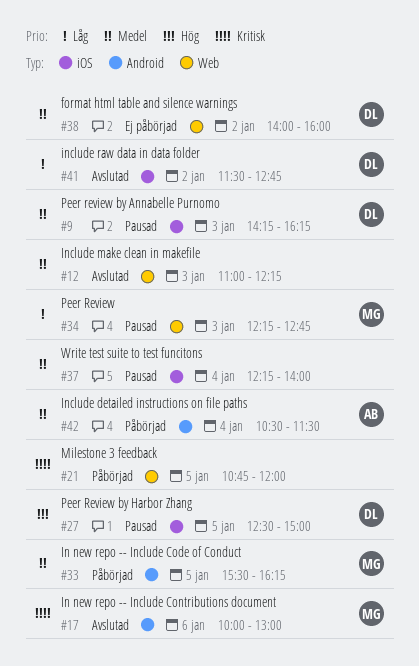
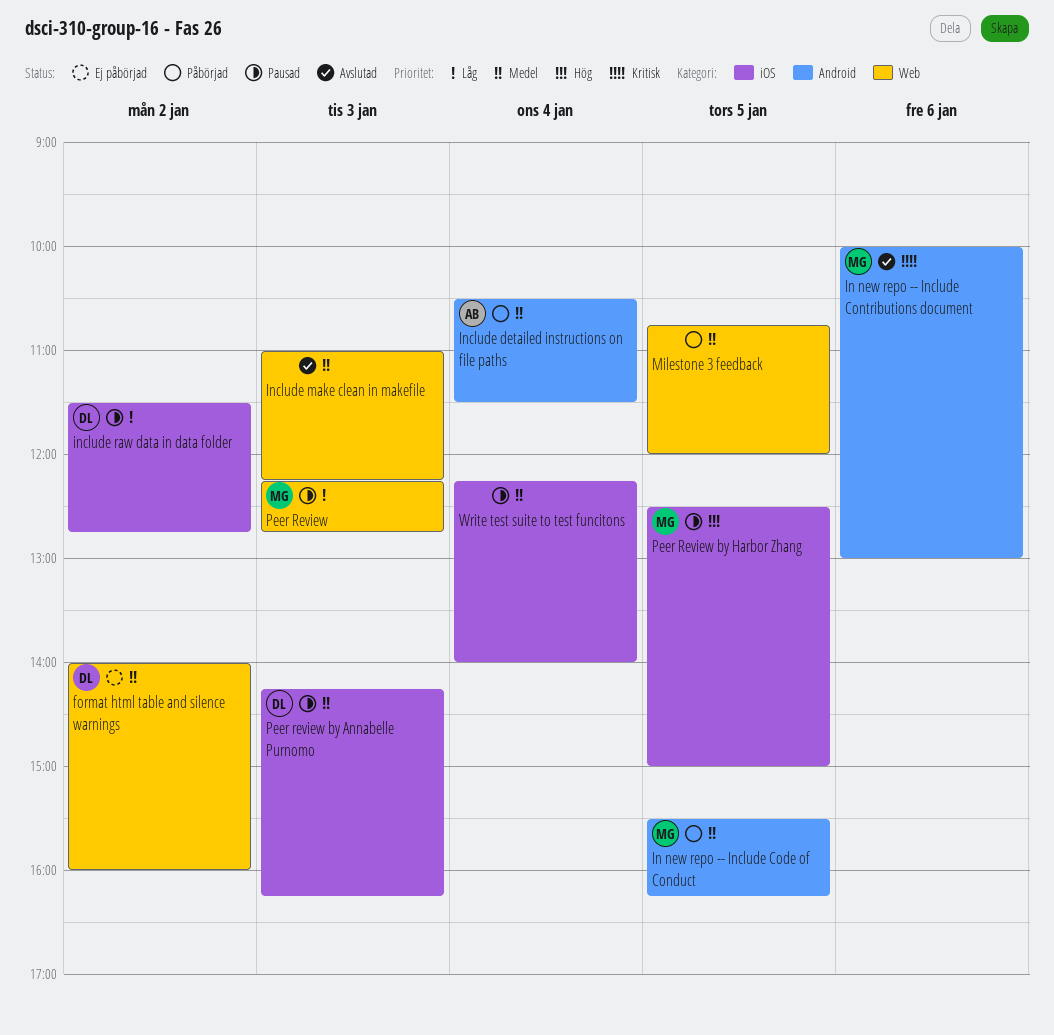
include raw data in data folder, status: Avslutad -> Pausad
Milestone 3 feedback, priority: Kritisk -> Medel
Peer Review by Harbor Zhang, owner: DL -> MG

